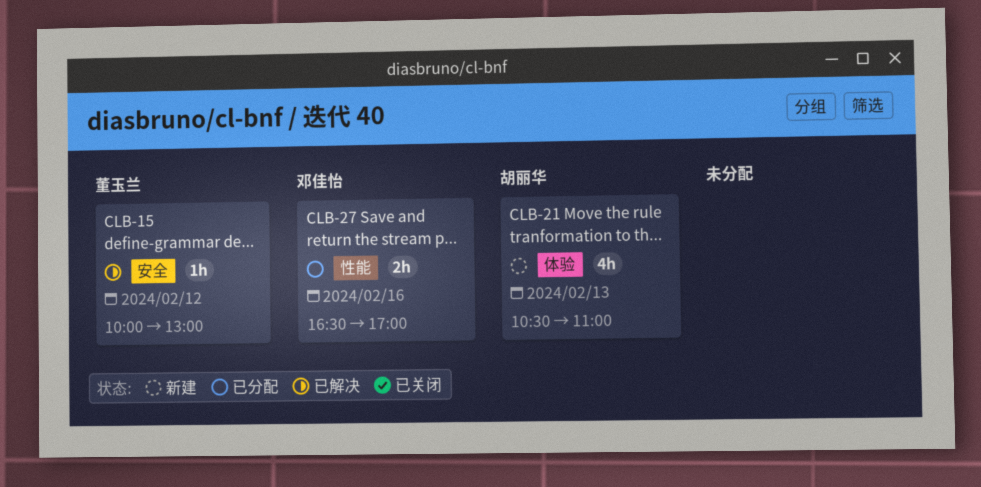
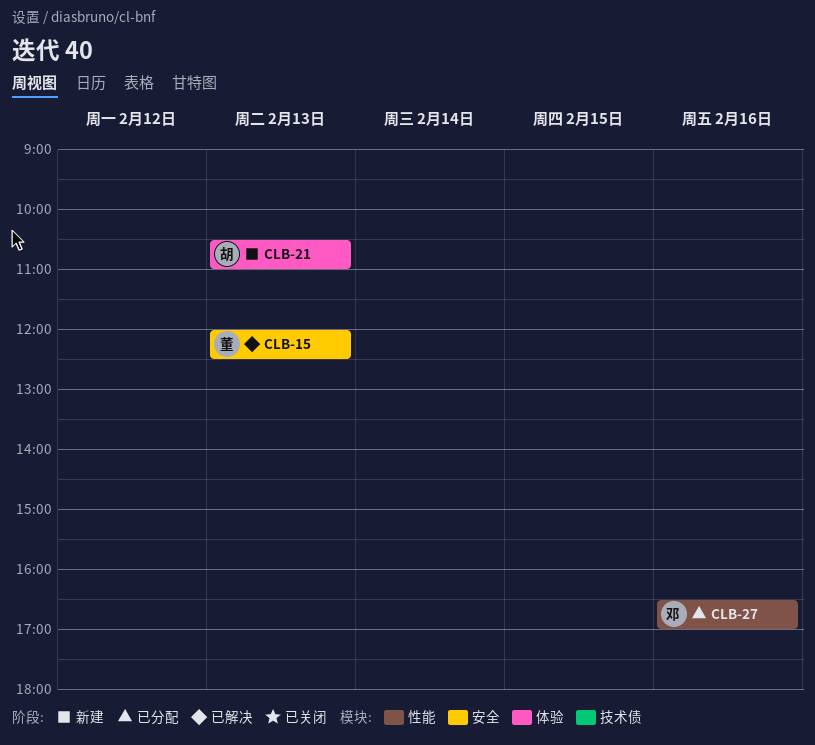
CLB-15, day: Feb 12 -> Feb 13
CLB-15, begins: 10:00 -> 12:00
CLB-15, ends: 13:00 -> 12:30

